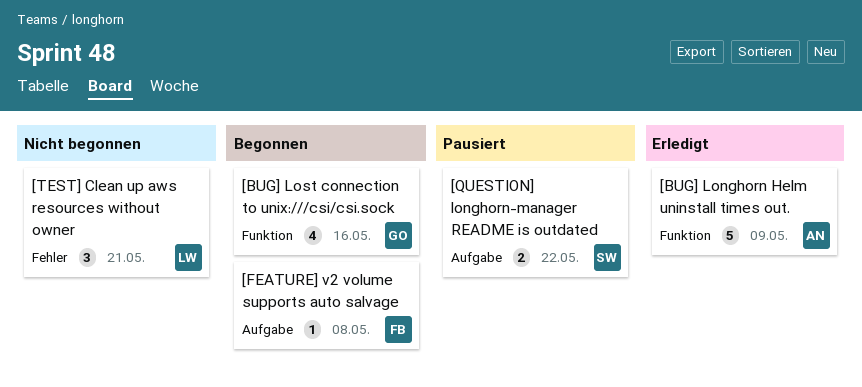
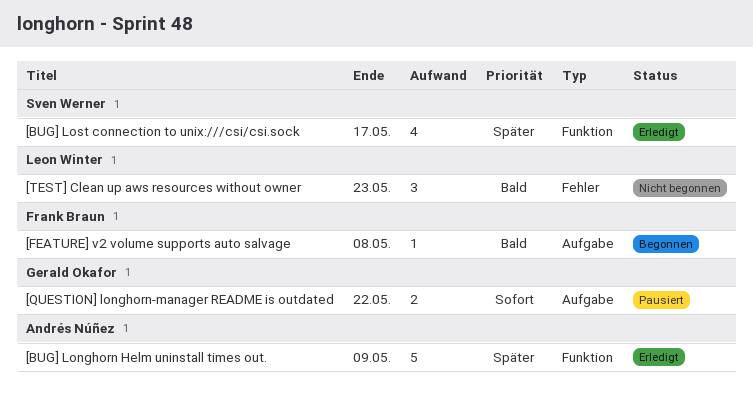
[BUG] Lost connection to unix:///csi/csi.sock, status: Begonnen -> Erledigt
[BUG] Lost connection to unix:///csi/csi.sock, owner: Gerald Okafor -> Sven Werner
[BUG] Lost connection to unix:///csi/csi.sock, due: May 16 -> May 17
[QUESTION] longhorn-manager README is outdated, owner: Sven Werner -> Gerald Okafor
[TEST] Clean up aws resources without owner, due: May 21 -> May 23

